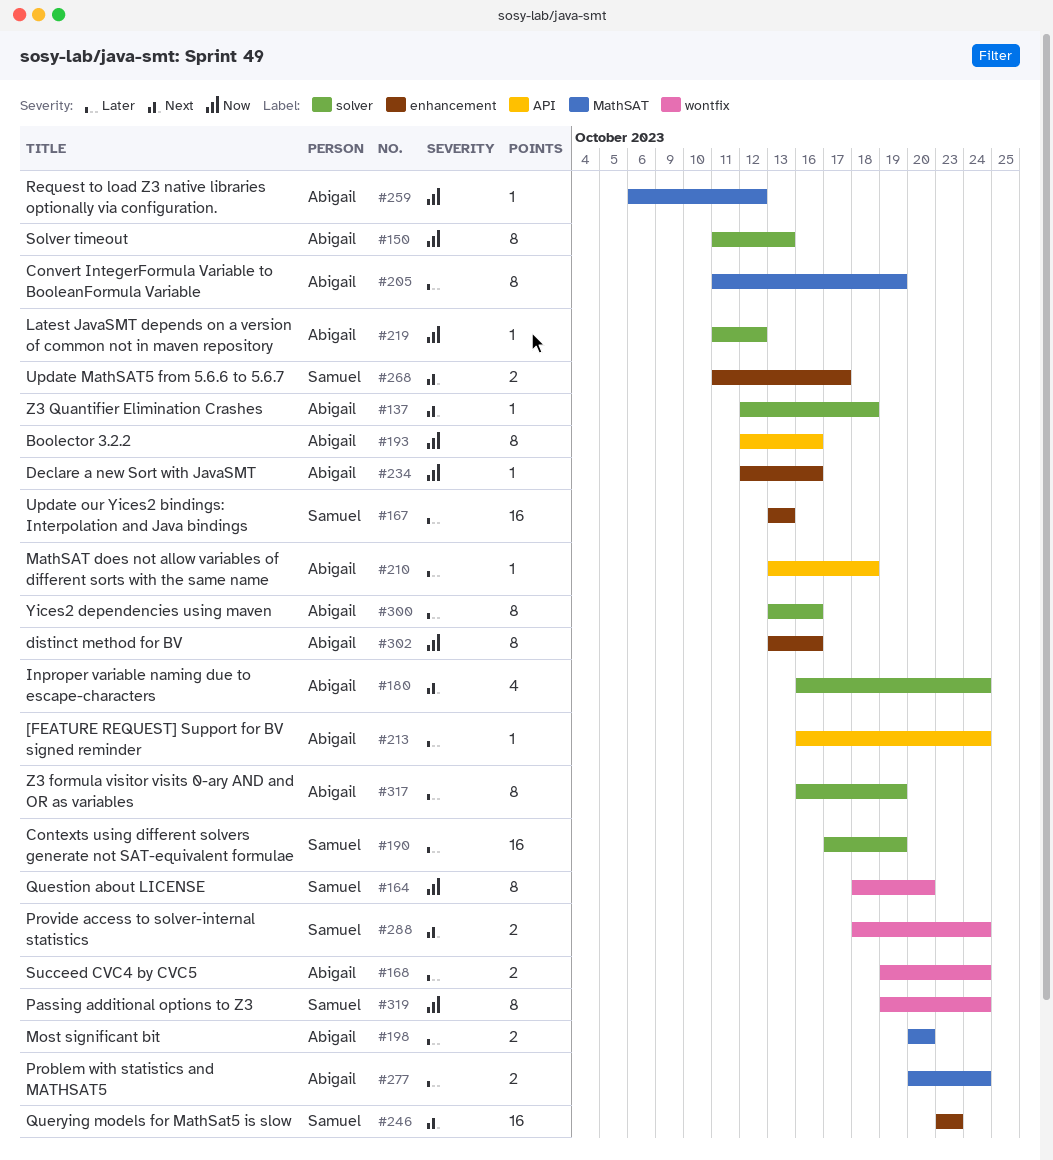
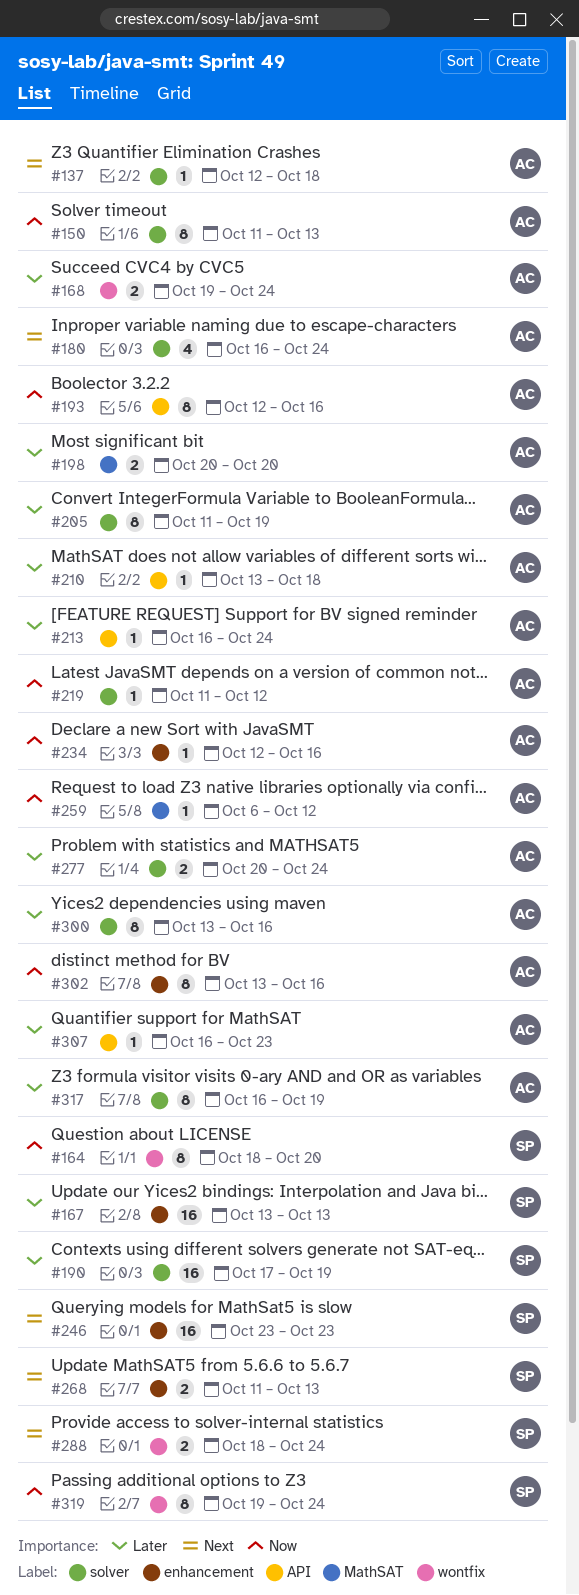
#205, label: MathSAT -> solver
#268, due: Oct 17 -> Oct 13
#277, label: MathSAT -> solver
#307: none -> present

